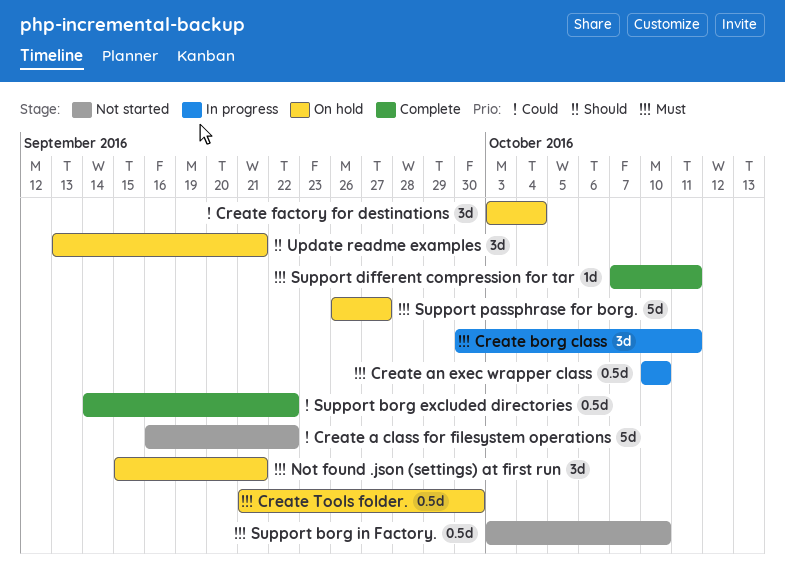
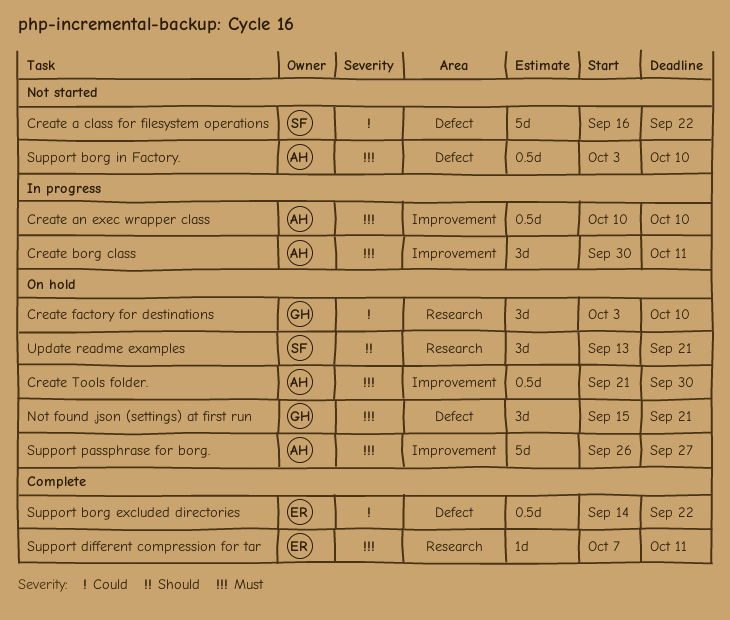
Create factory for destinations, due: Oct 4 -> Oct 10

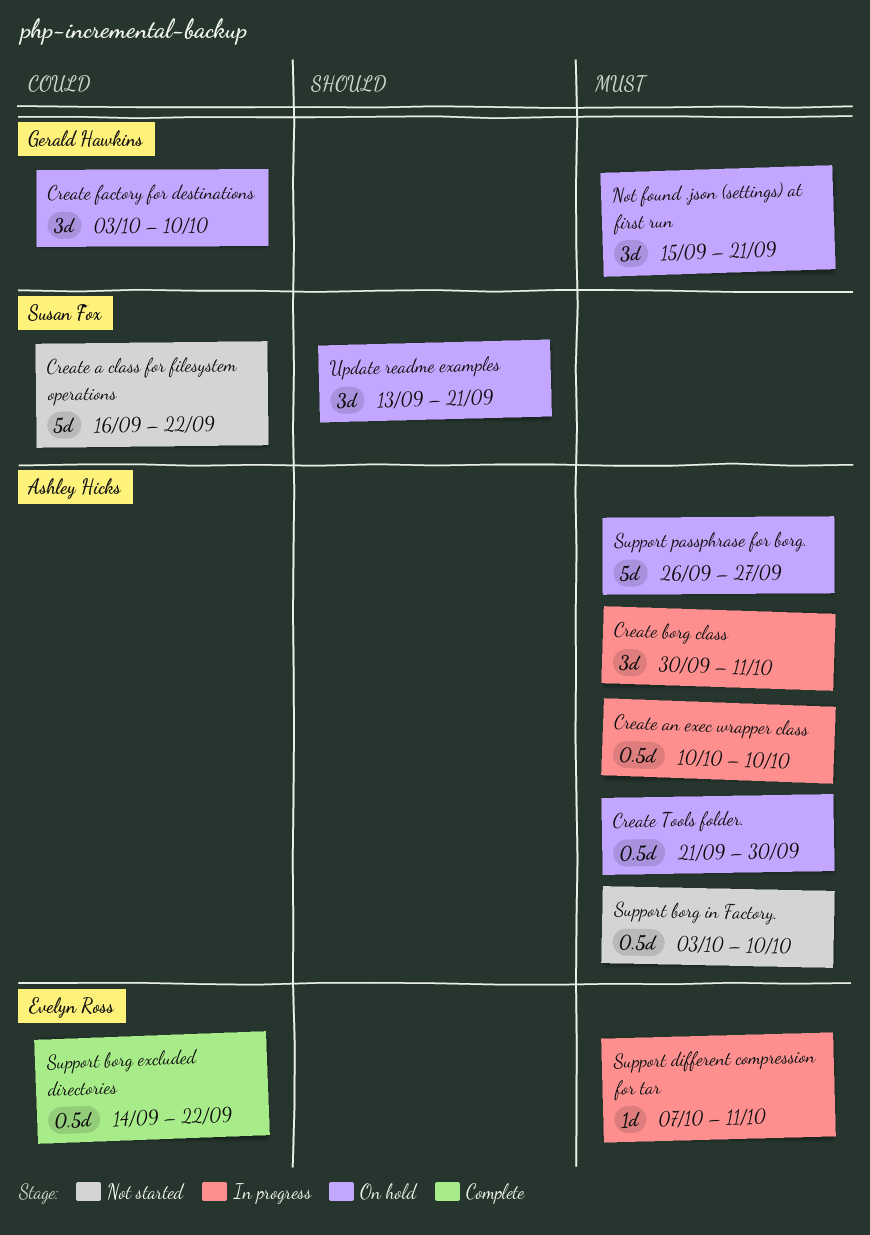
Support different compression for tar, status: Complete -> In progress

